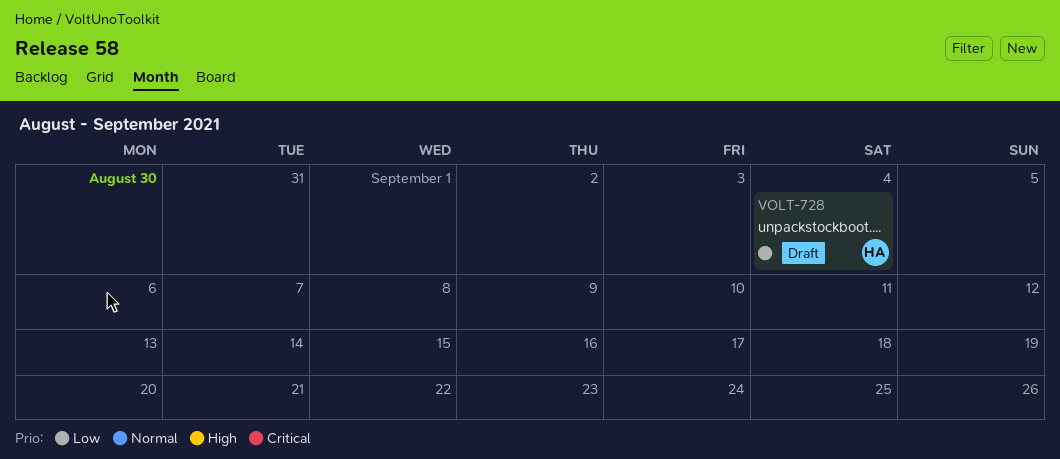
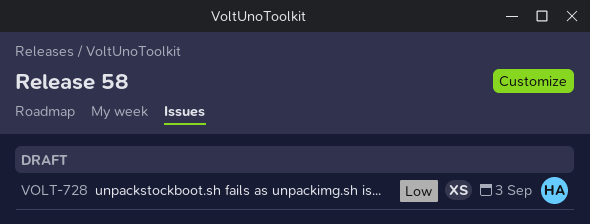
VOLT-728, due: Sep 4 -> Sep 3

